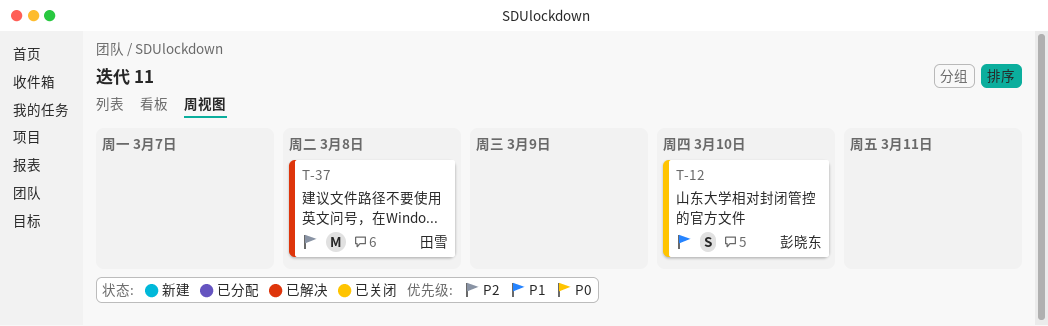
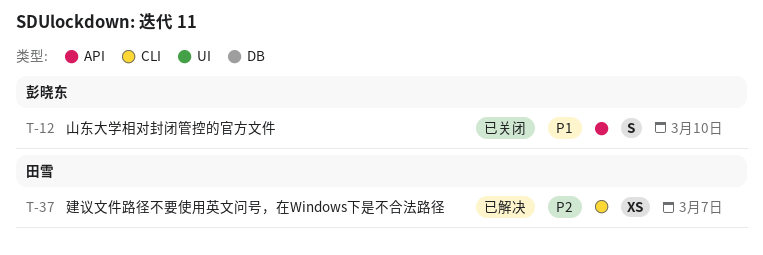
T-37, estimate: M -> XS
T-37, due: Mar 8 -> Mar 7

